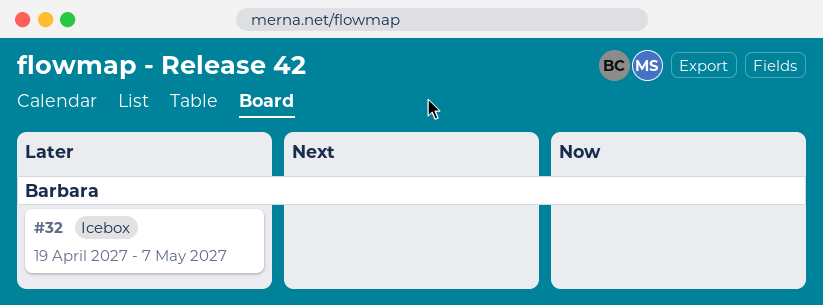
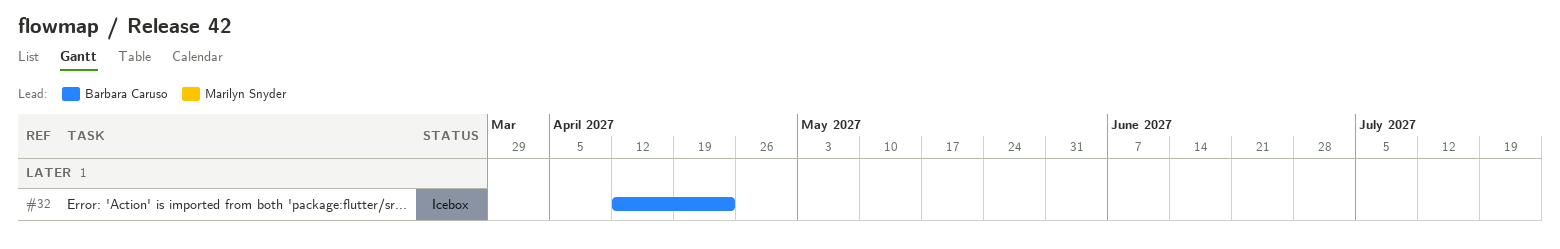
#32, start: Apr 19 -> Apr 12
#32, due: May 7 -> Apr 23

